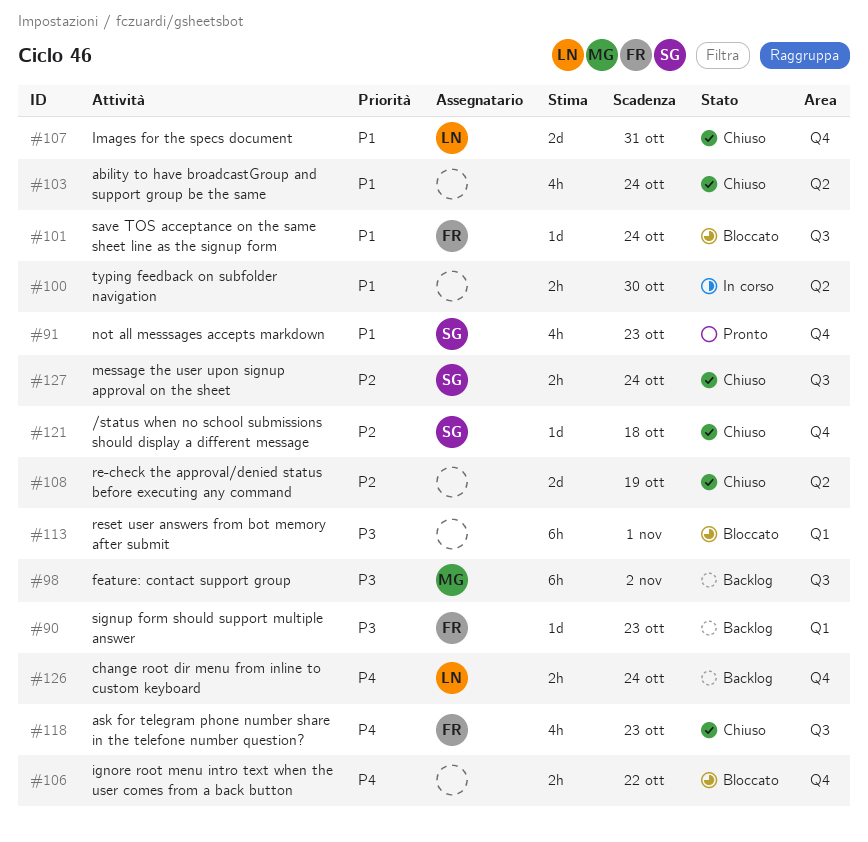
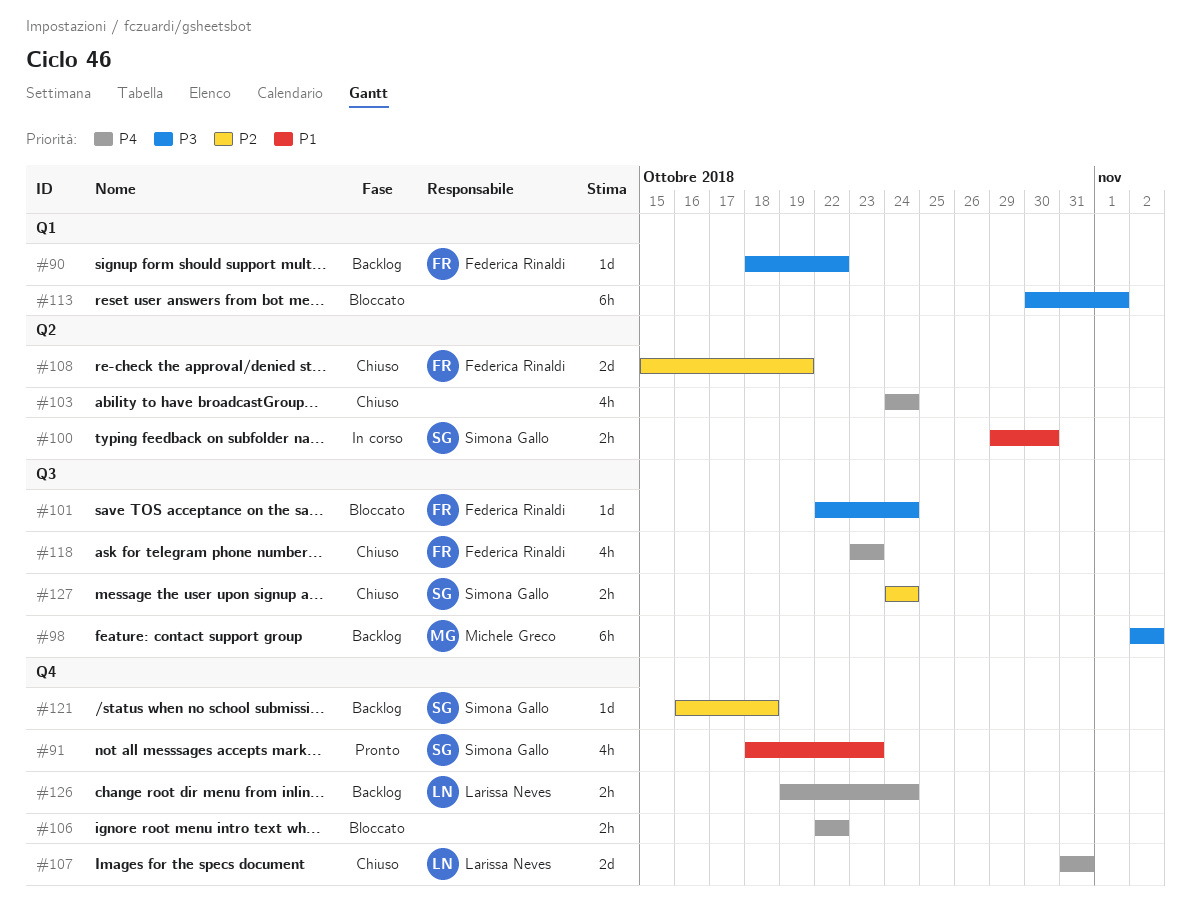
#90, due: Oct 23 -> Oct 22
#100, owner: none -> Simona Gallo
#101, priority: P1 -> P3
#103, priority: P1 -> P4
#107, priority: P1 -> P4
#108, owner: none -> Federica Rinaldi
#121, status: Chiuso -> Backlog

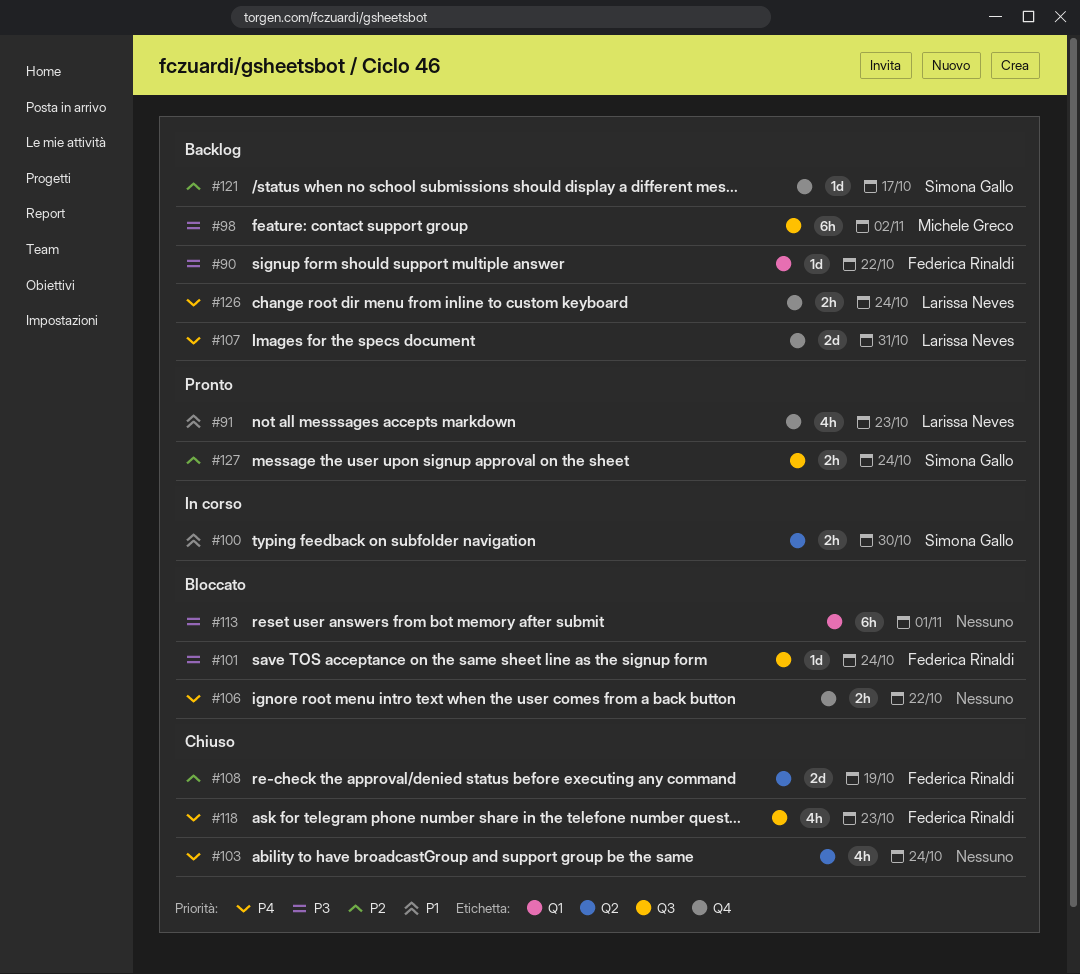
#91, owner: Simona Gallo -> Larissa Neves
#107, status: Chiuso -> Backlog
#121, due: Oct 18 -> Oct 17
#127, status: Chiuso -> Pronto

